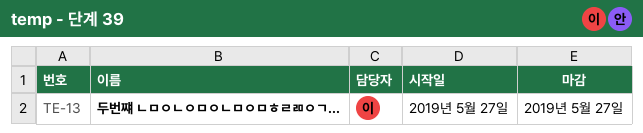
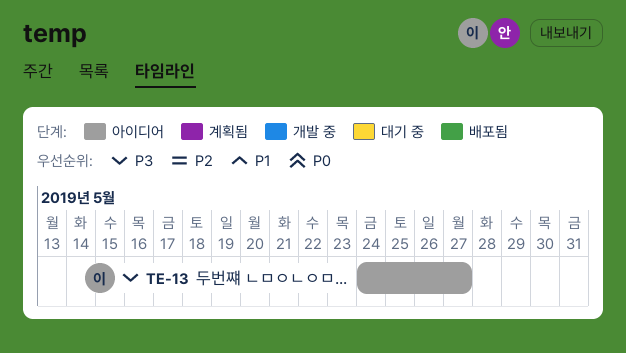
TE-13, start: May 27 -> May 24

